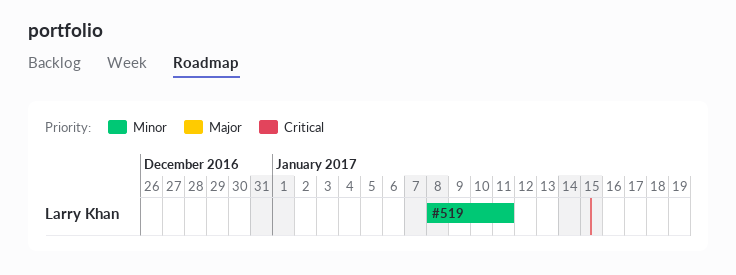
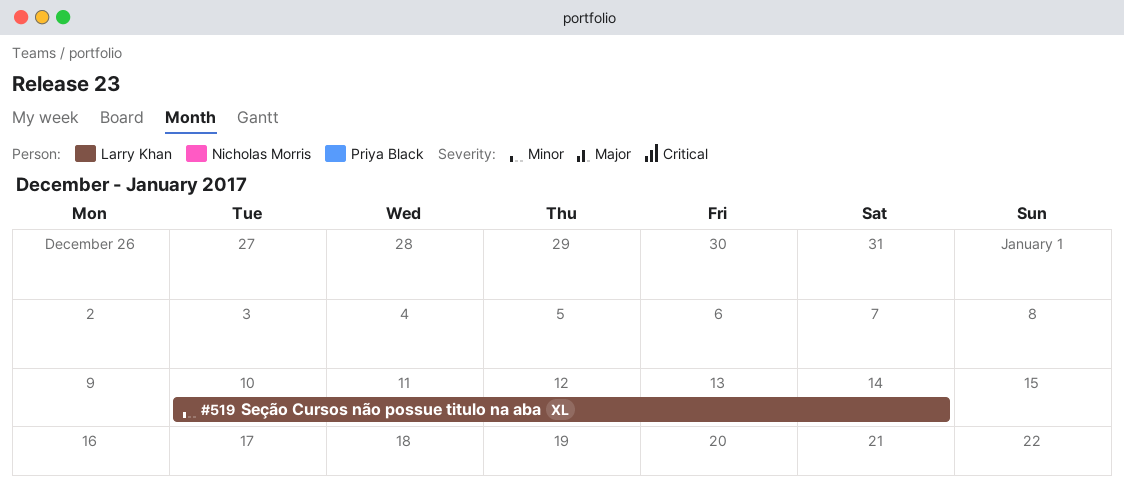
#519, start: Jan 8 -> Jan 10
#519, due: Jan 11 -> Jan 14

